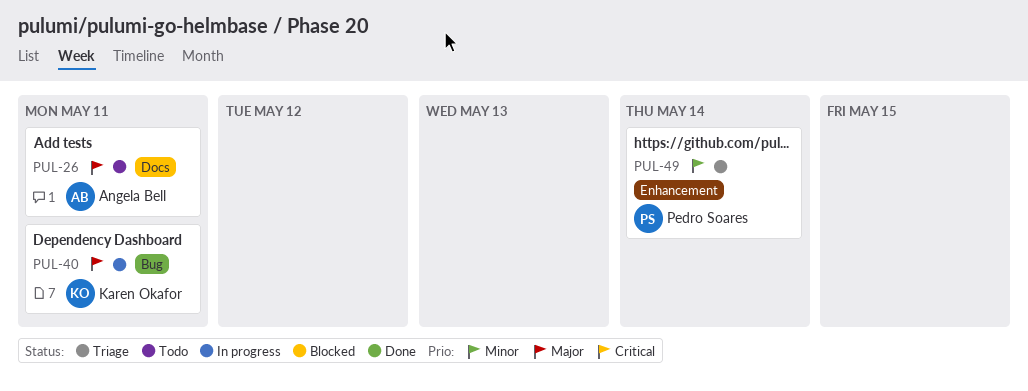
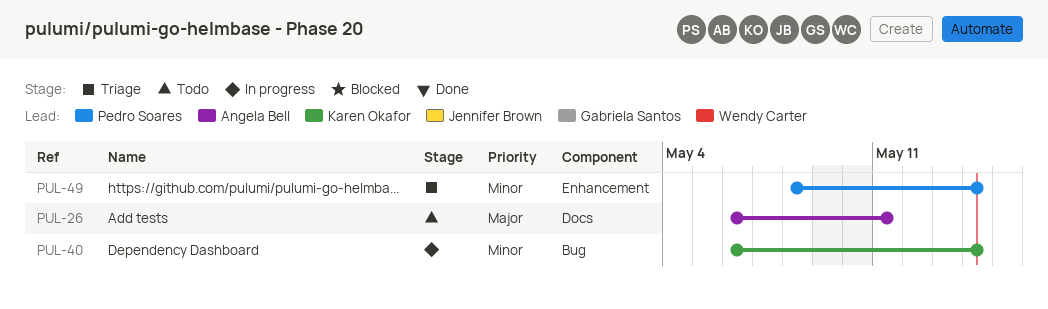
PUL-40, priority: Major -> Minor
PUL-40, due: May 11 -> May 14

